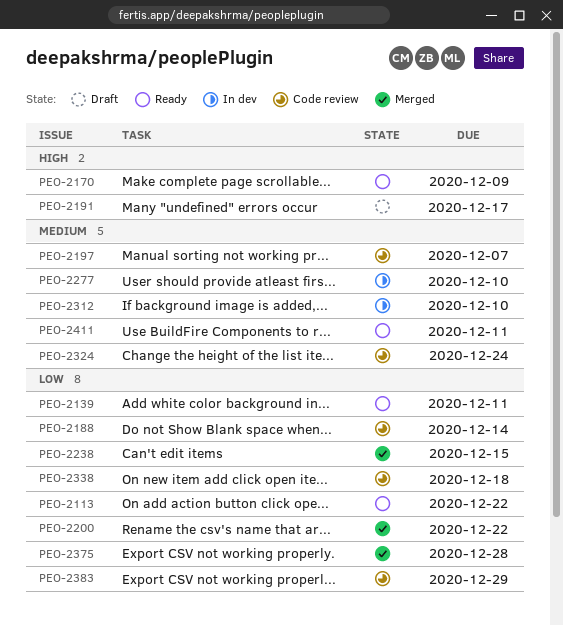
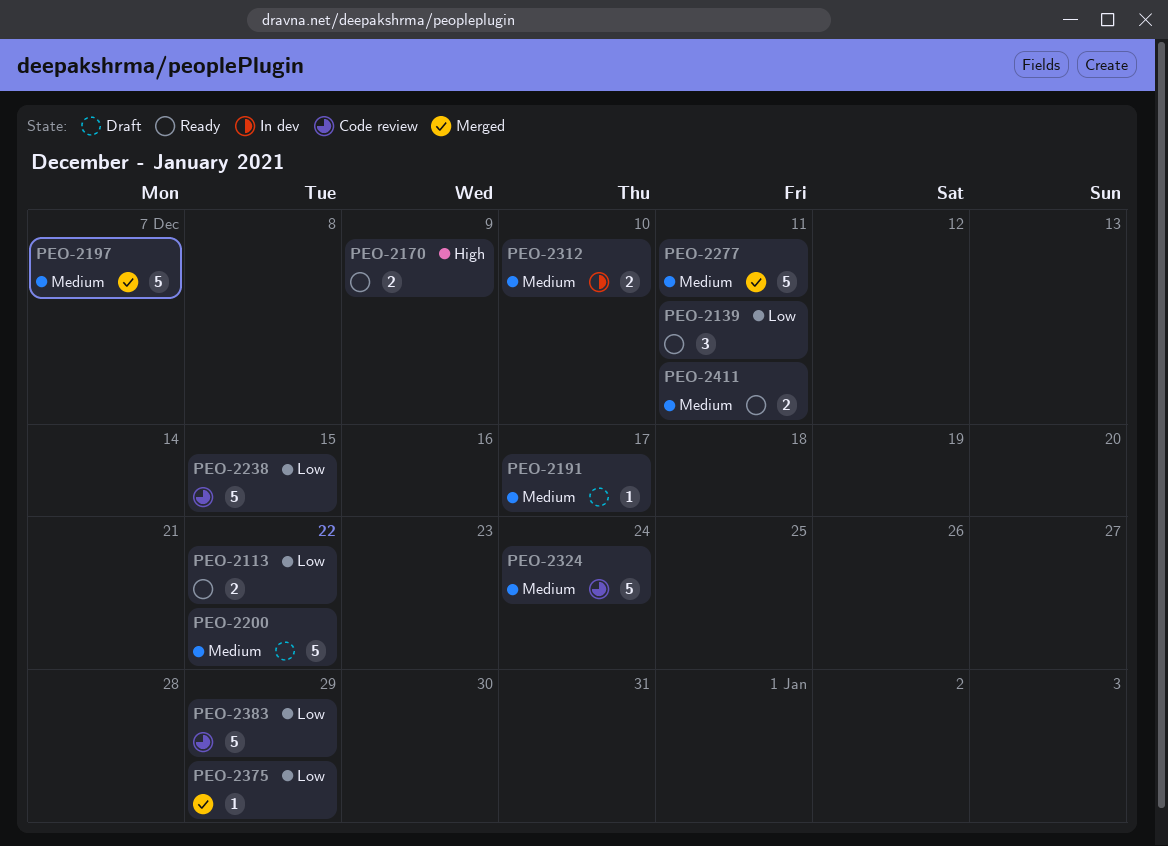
PEO-2188: present -> none
PEO-2191, priority: High -> Medium
PEO-2197, status: Code review -> Merged
PEO-2200, status: Merged -> Draft
PEO-2200, priority: Low -> Medium
PEO-2238, status: Merged -> Code review
PEO-2277, status: In dev -> Merged
PEO-2277, due: Dec 10 -> Dec 11
PEO-2338: present -> none
PEO-2375, due: Dec 28 -> Dec 29

